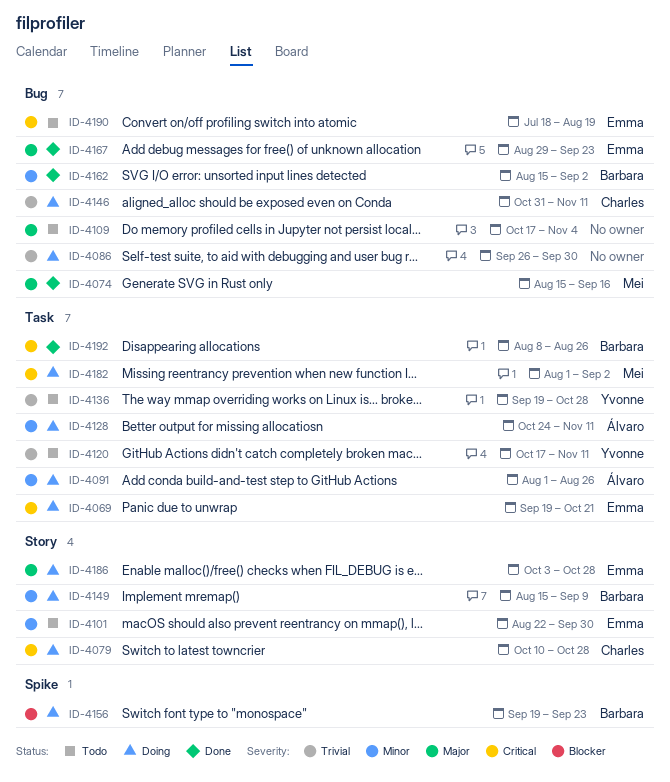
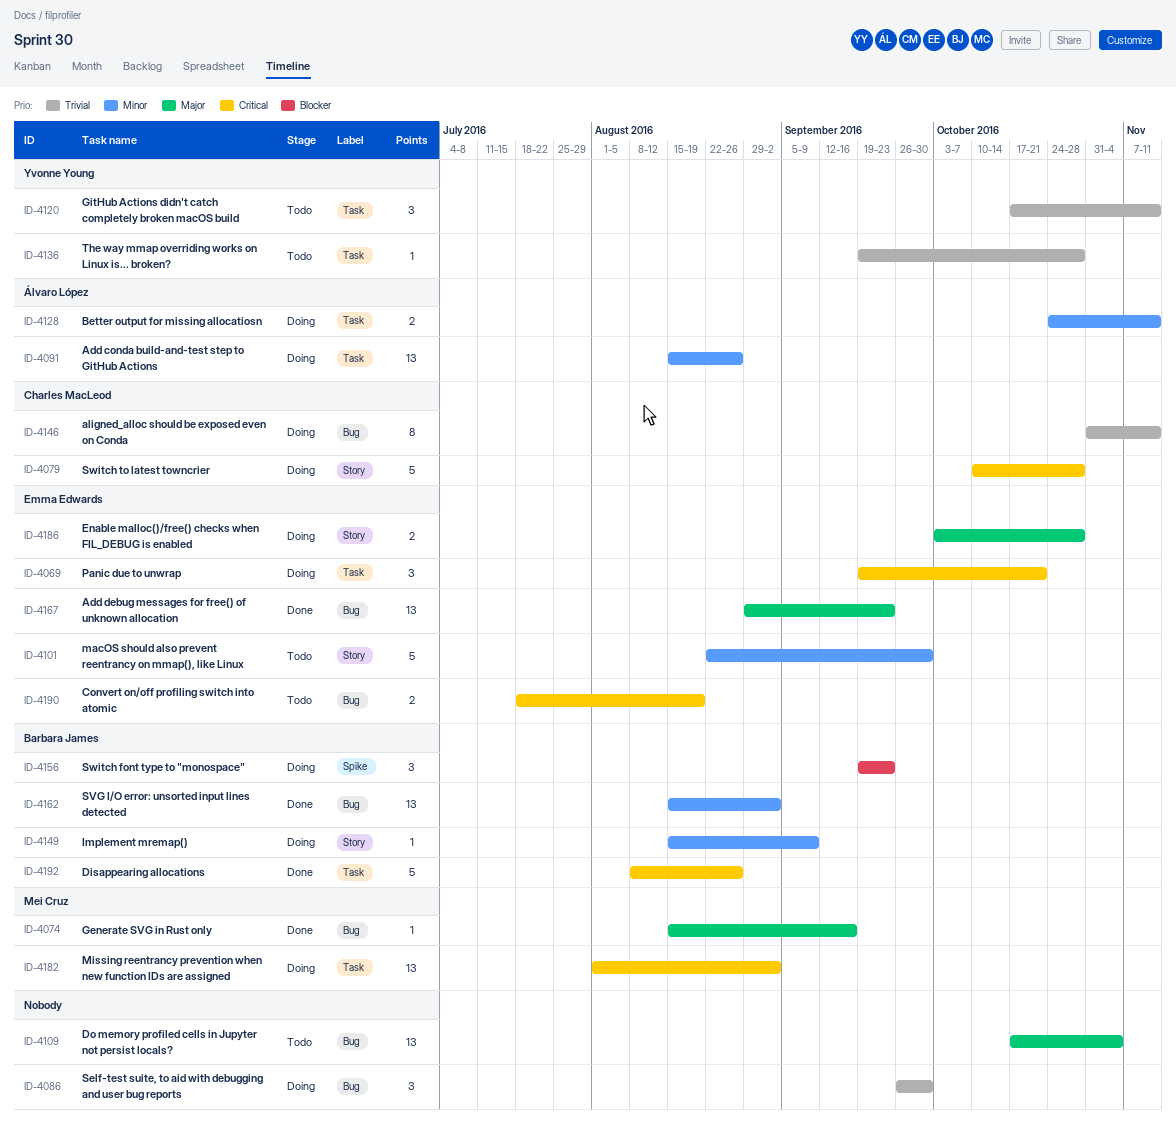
ID-4091, start: Aug 1 -> Aug 15

